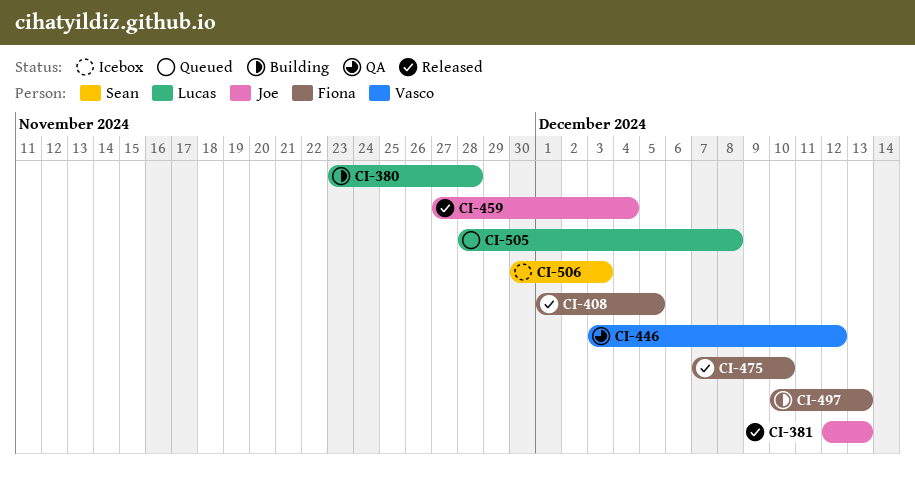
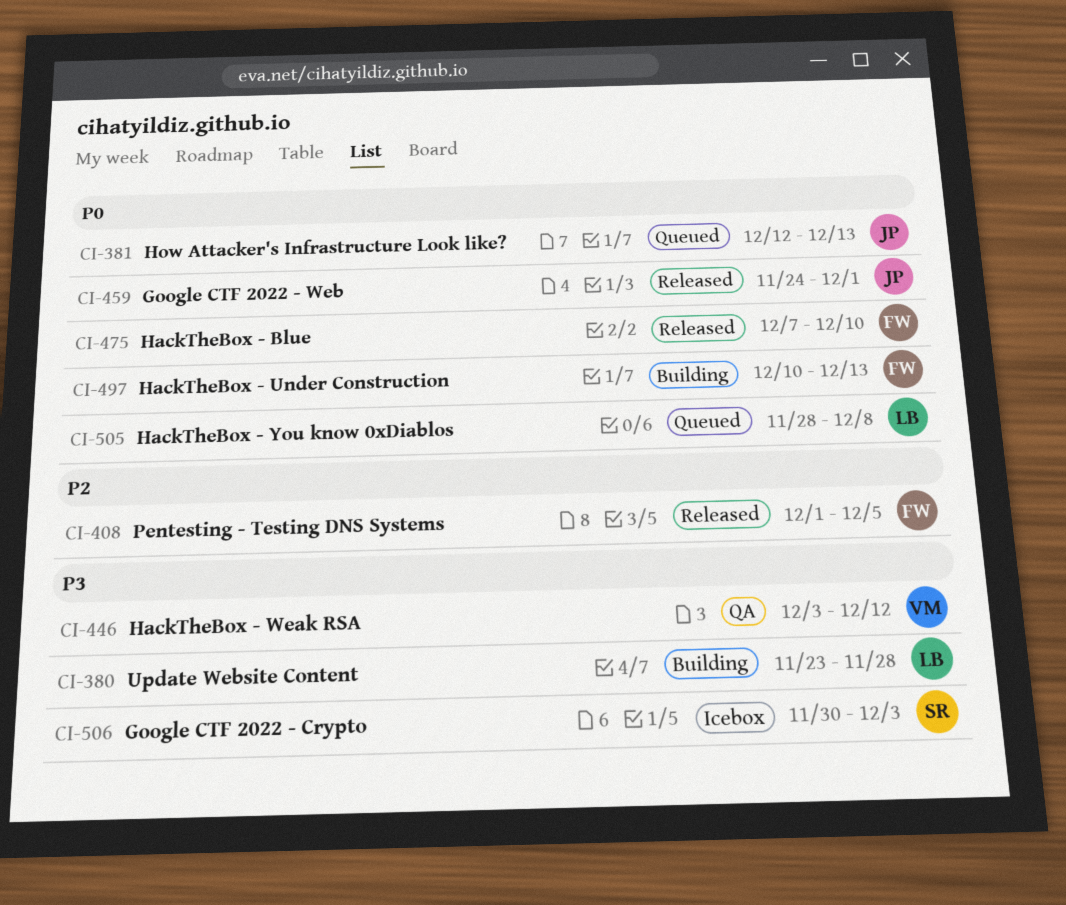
CI-381, status: Released -> Queued
CI-459, start: Nov 27 -> Nov 24
CI-459, due: Dec 4 -> Dec 1

